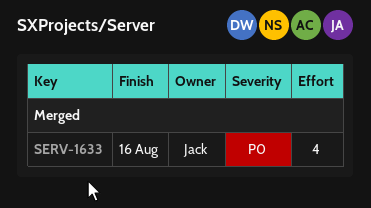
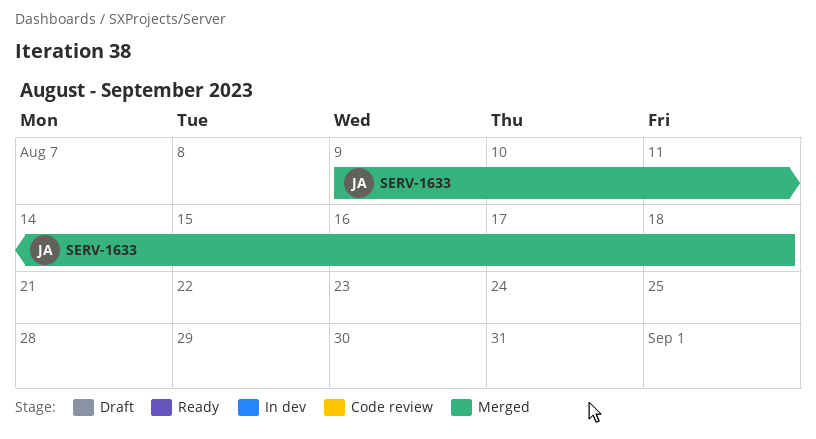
SERV-1633, due: Aug 16 -> Aug 18

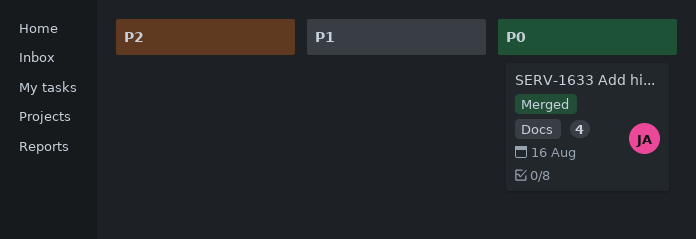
SERV-1633, due: Aug 18 -> Aug 16

